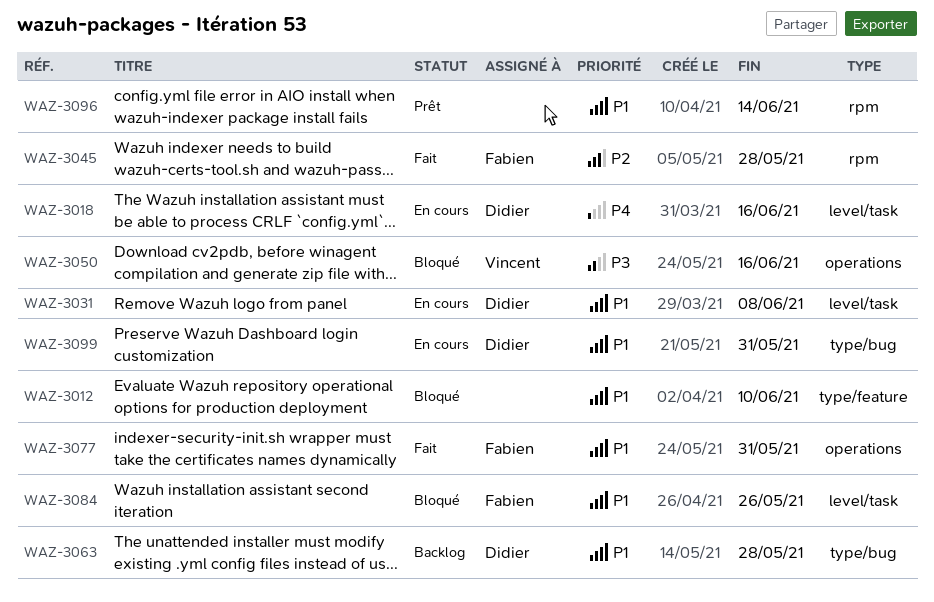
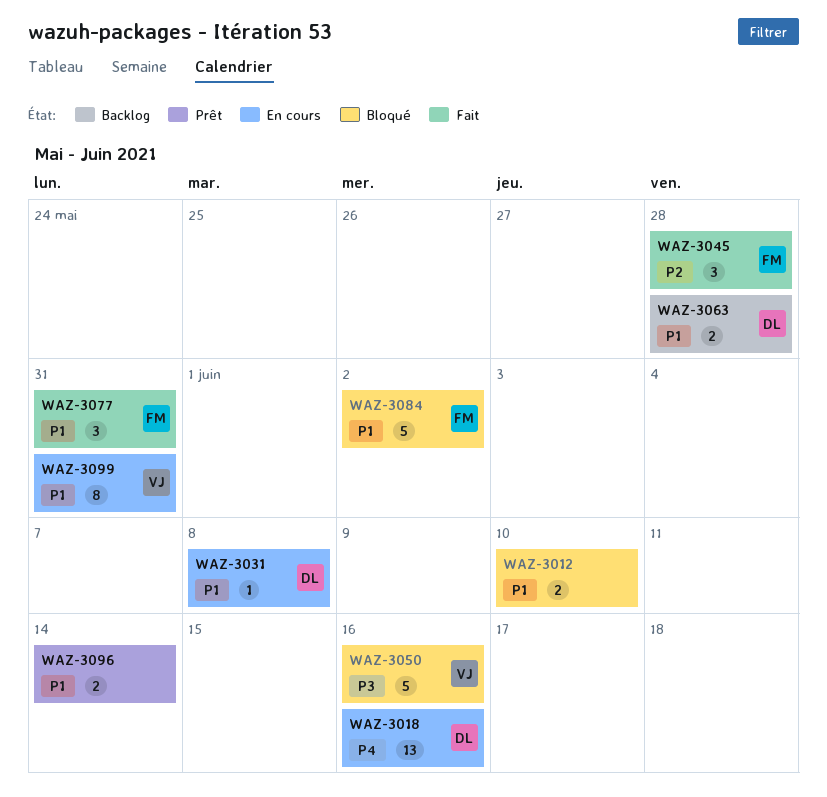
WAZ-3084, due: May 26 -> Jun 2
WAZ-3099, owner: Didier -> Vincent

